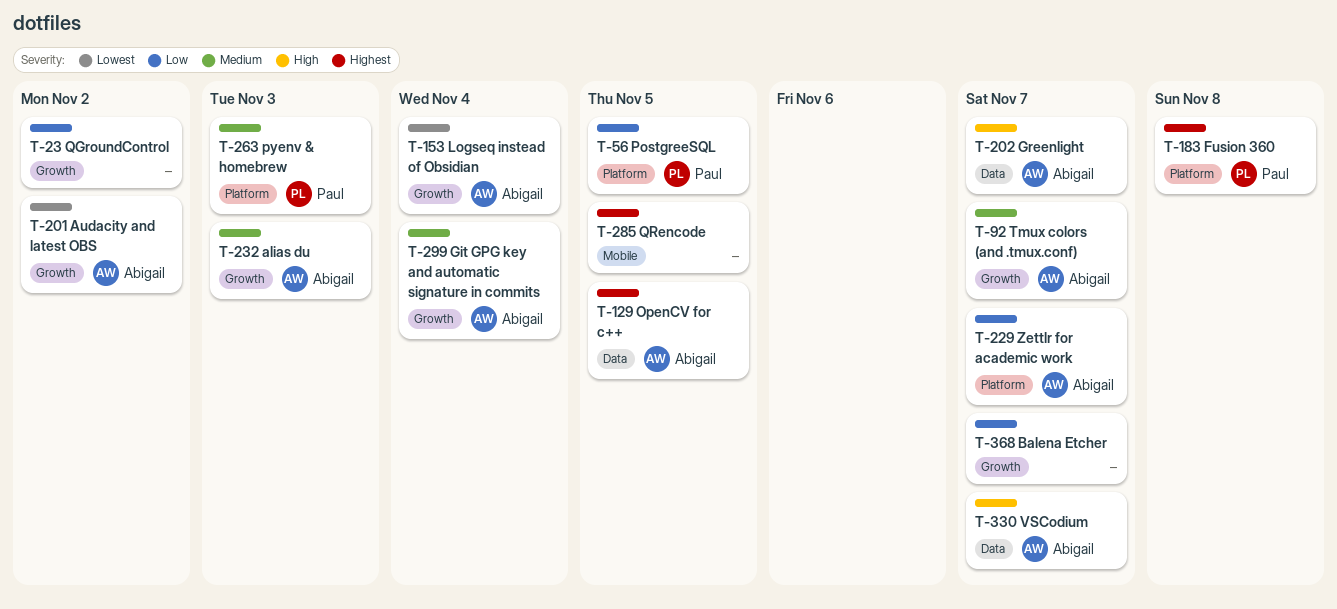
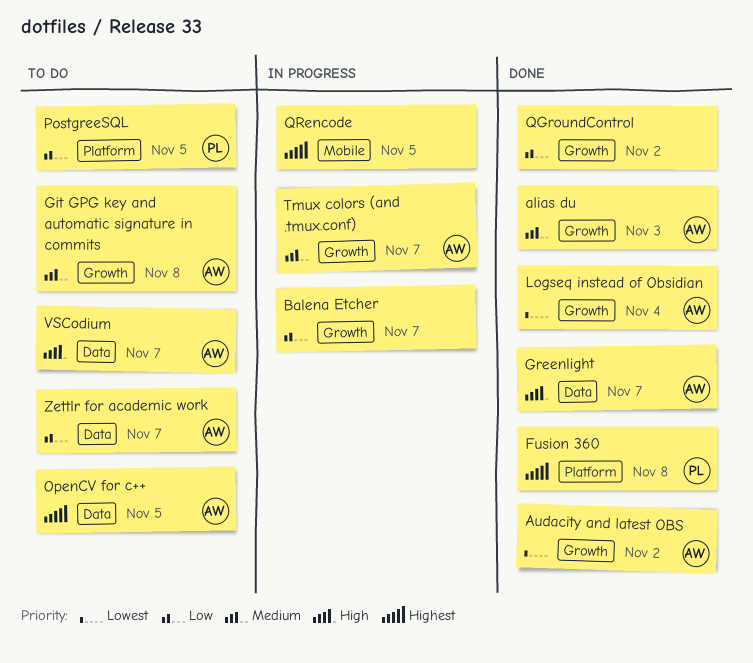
Git GPG key and automatic signature in commits, due: Nov 4 -> Nov 8
pyenv & homebrew: present -> none
Zettlr for academic work, label: Platform -> Data

